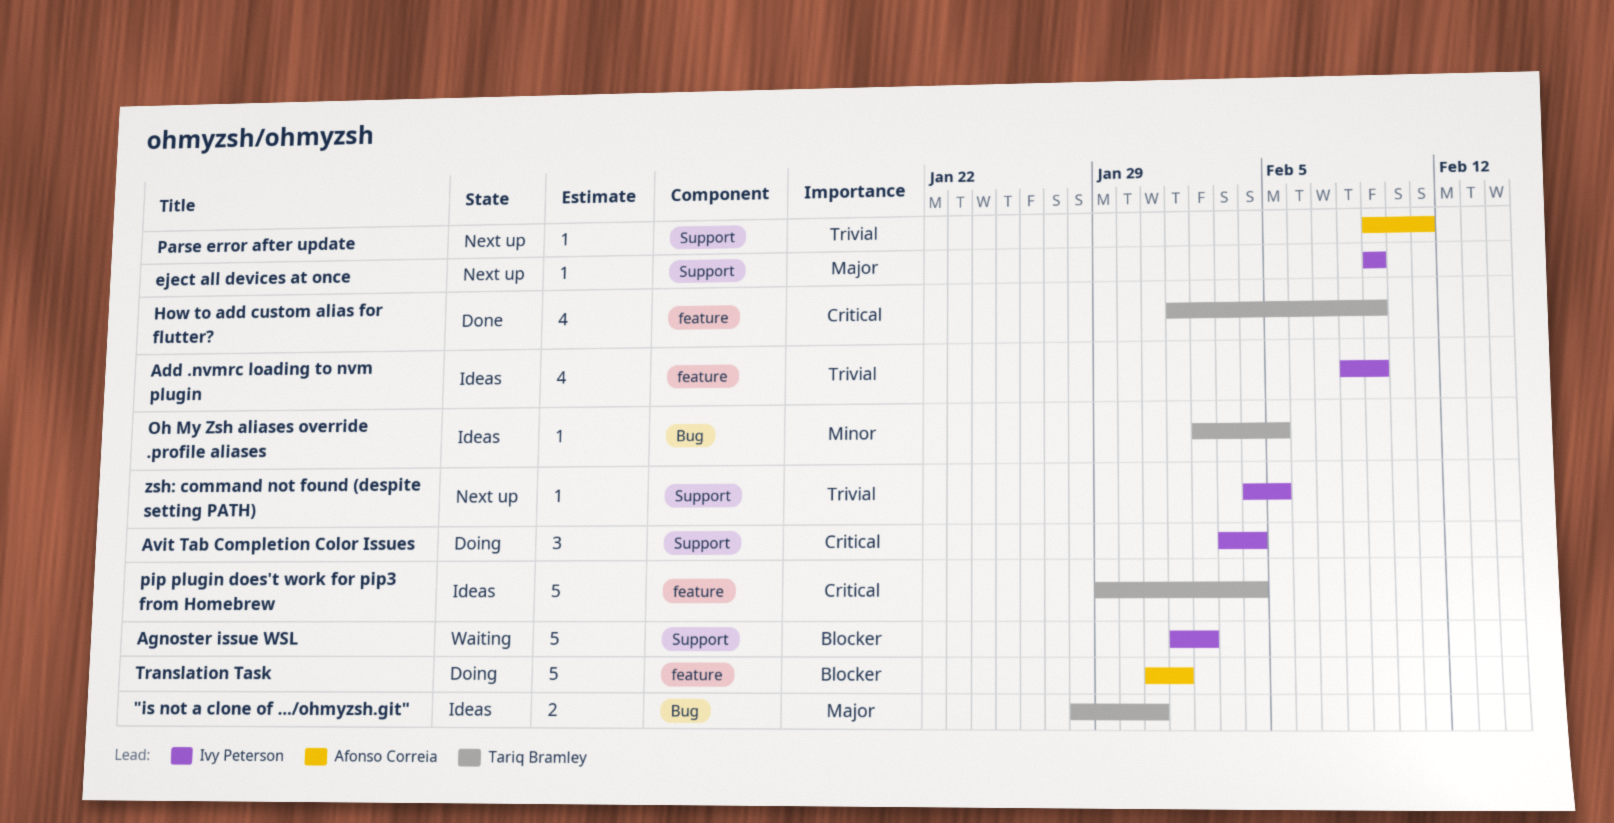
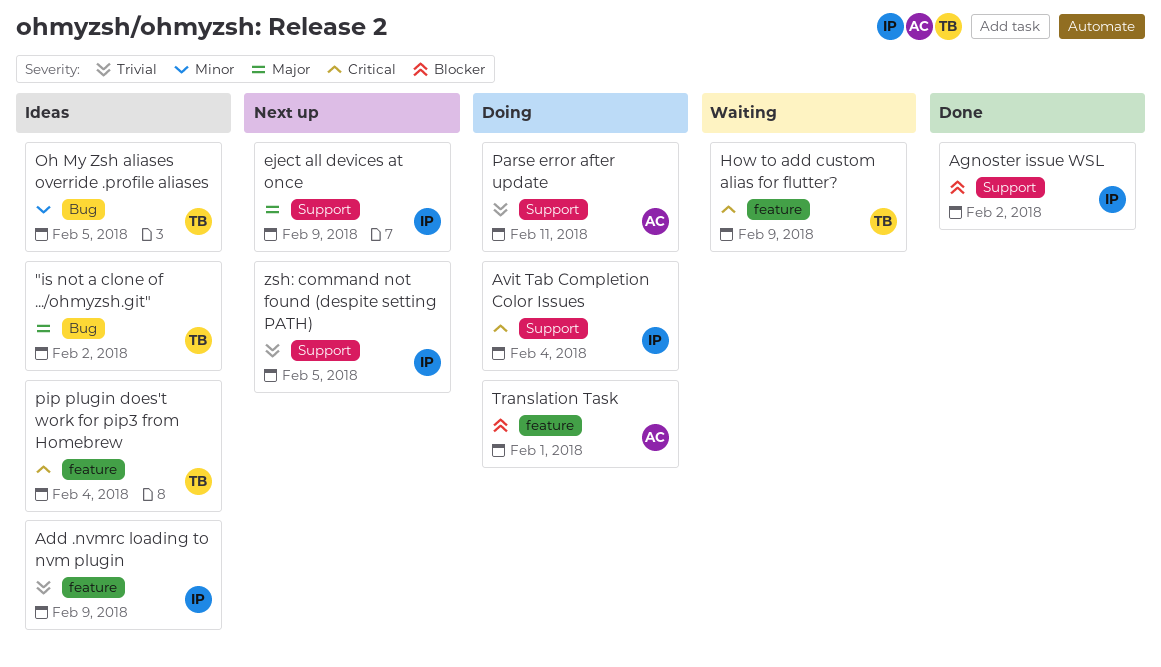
"is not a clone of .../ohmyzsh.git", due: Jan 31 -> Feb 2
Agnoster issue WSL, status: Waiting -> Done
How to add custom alias for flutter?, status: Done -> Waiting
Parse error after update, status: Next up -> Doing

